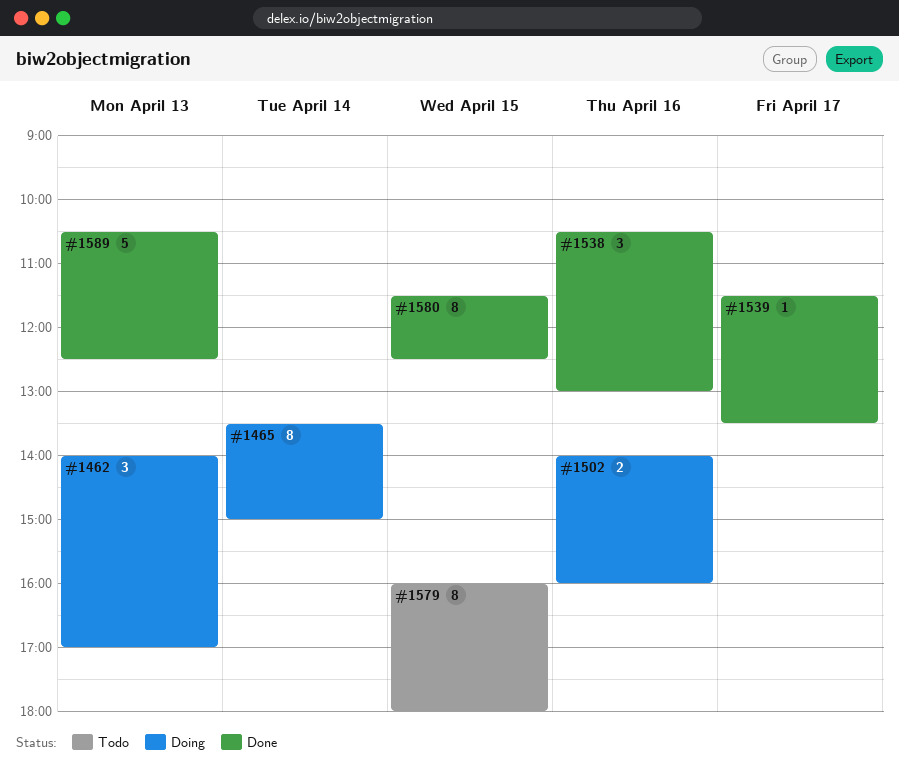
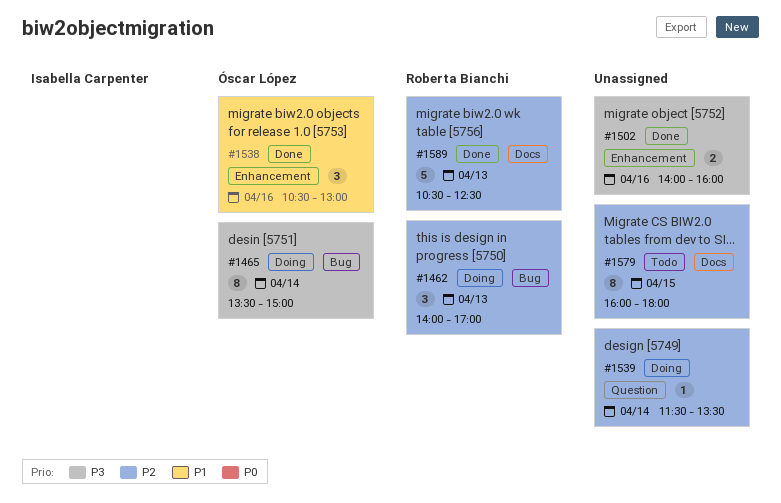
#1502, status: Doing -> Done
#1539, status: Done -> Doing
#1539, day: Apr 17 -> Apr 14
#1580: present -> none

